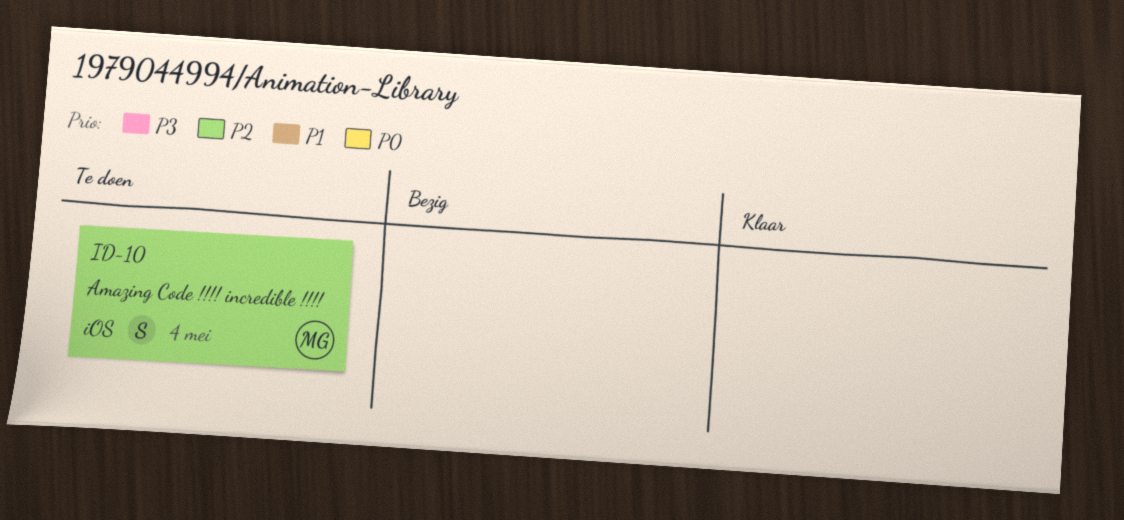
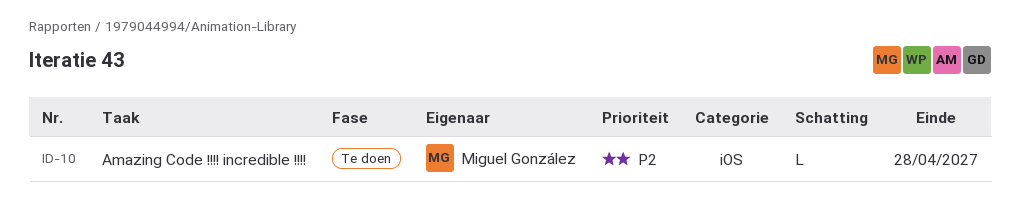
ID-10, estimate: S -> L
ID-10, due: May 4 -> Apr 28

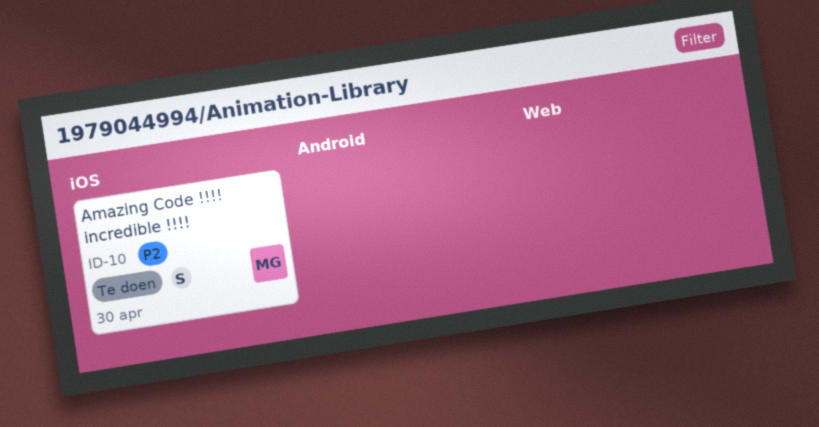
ID-10, estimate: L -> S
ID-10, due: Apr 28 -> Apr 30

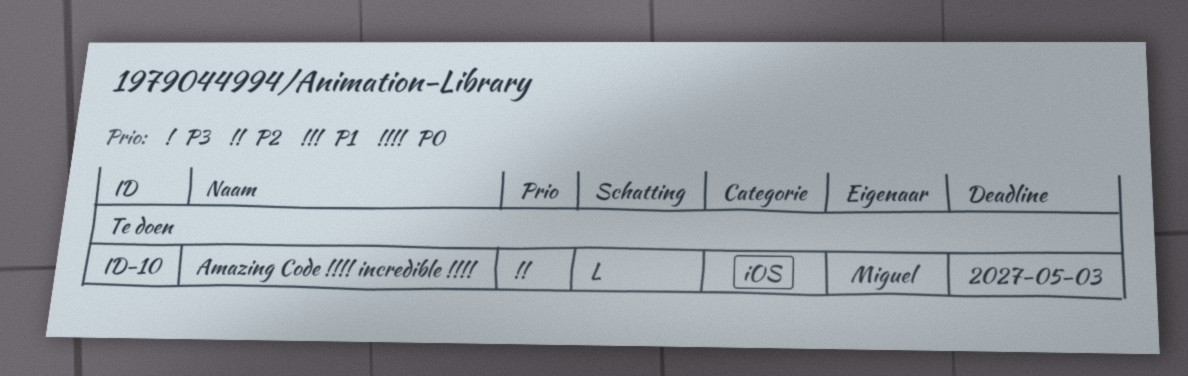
ID-10, estimate: S -> L
ID-10, due: Apr 30 -> May 3

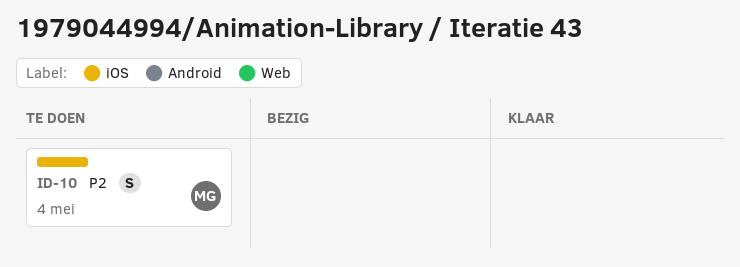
ID-10, estimate: L -> S
ID-10, due: May 3 -> May 4

